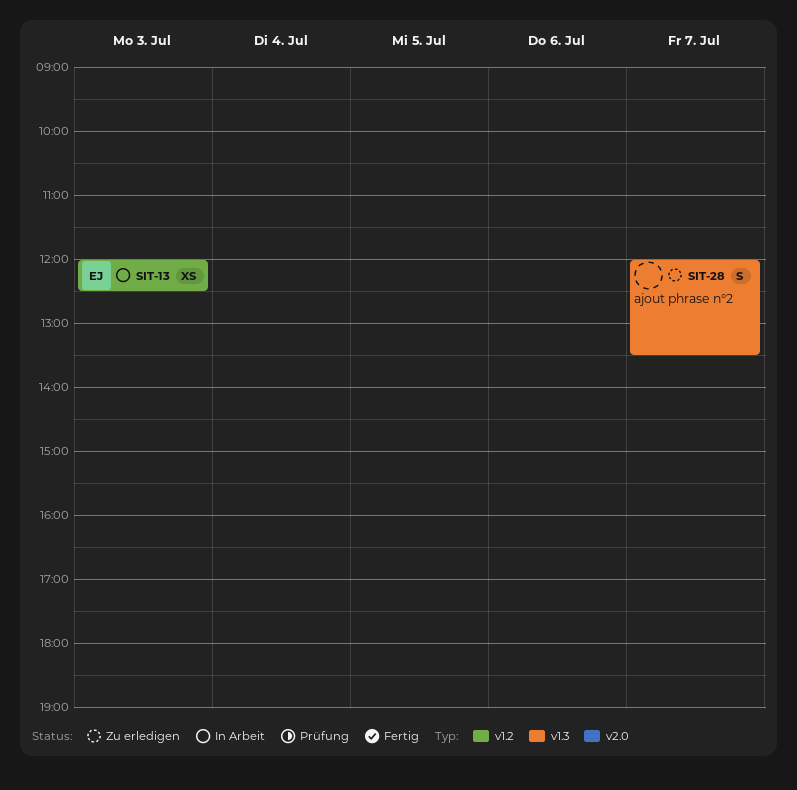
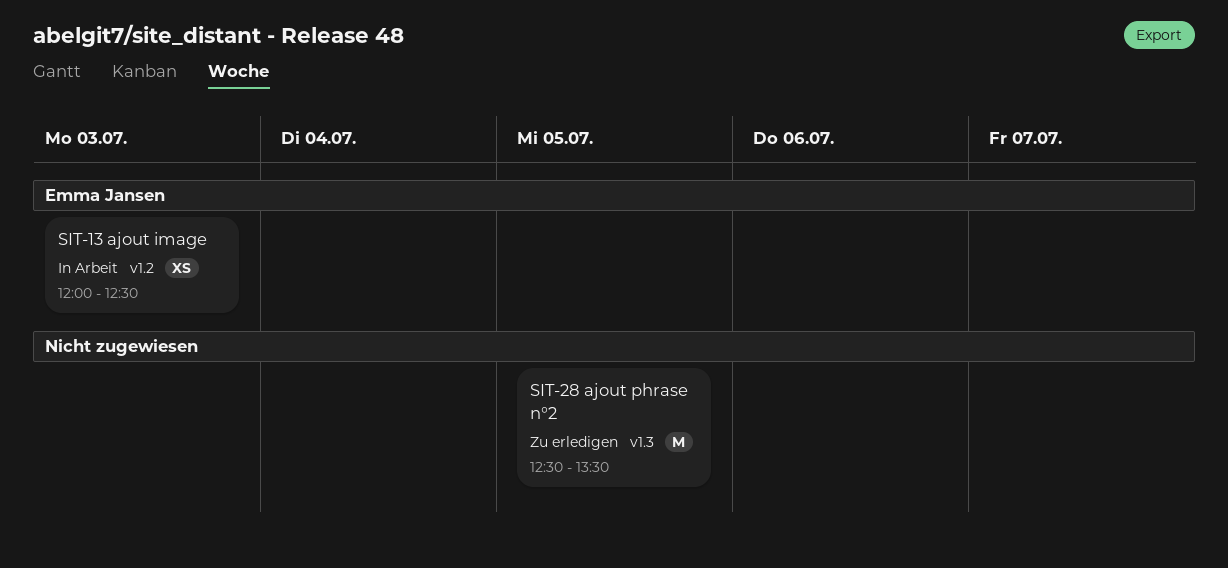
SIT-28, estimate: S -> M
SIT-28, day: Jul 7 -> Jul 5
SIT-28, begins: 12:00 -> 12:30

